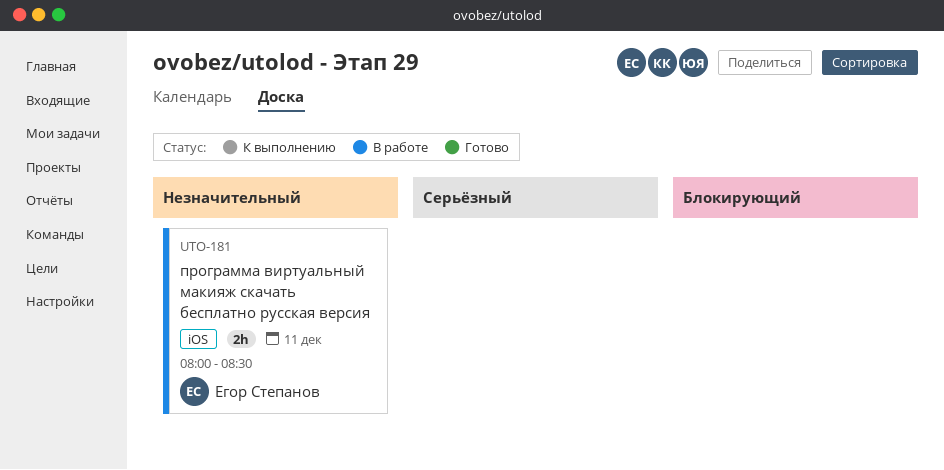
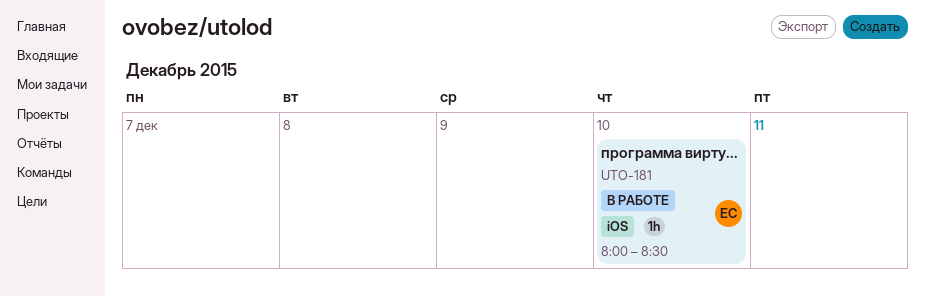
UTO-181, estimate: 2h -> 1h
UTO-181, day: Dec 11 -> Dec 10

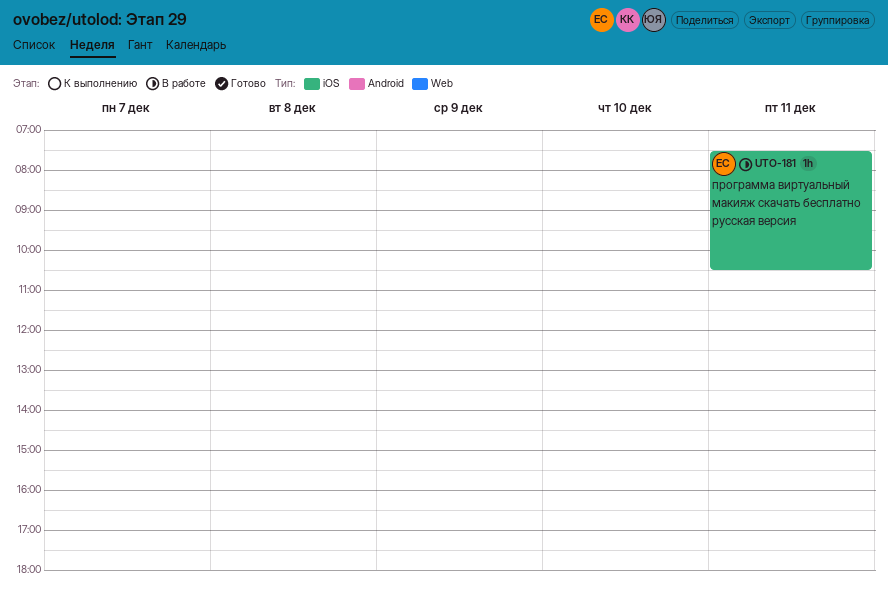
UTO-181, day: Dec 10 -> Dec 11
UTO-181, begins: 08:00 -> 07:30
UTO-181, ends: 08:30 -> 10:30

